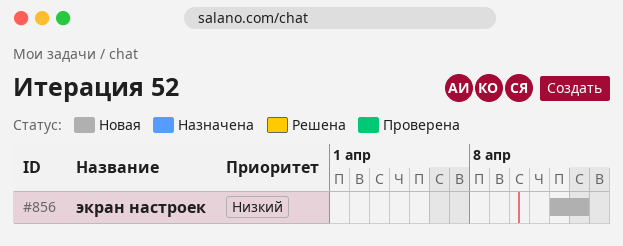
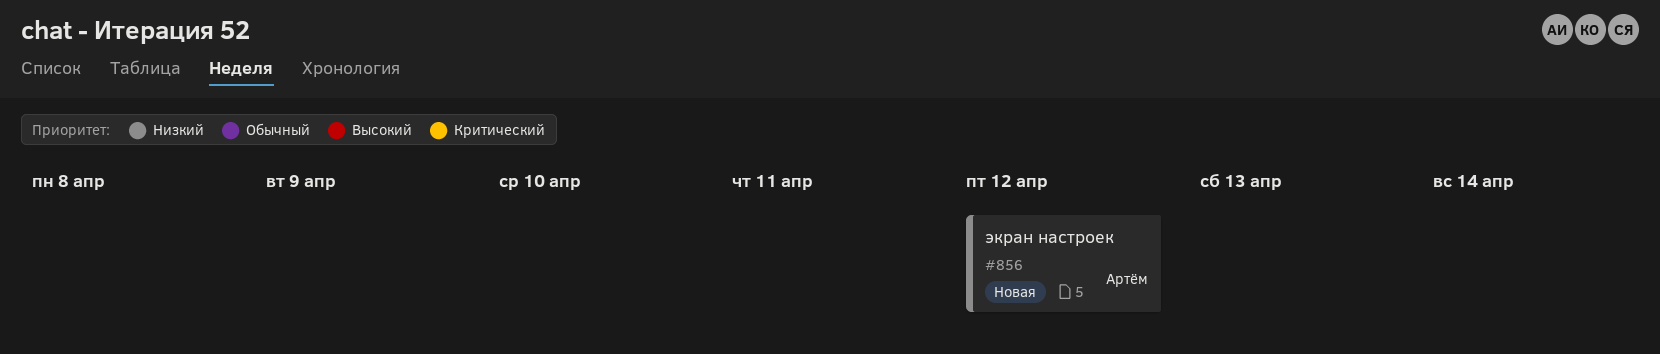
#856, due: Apr 13 -> Apr 12

